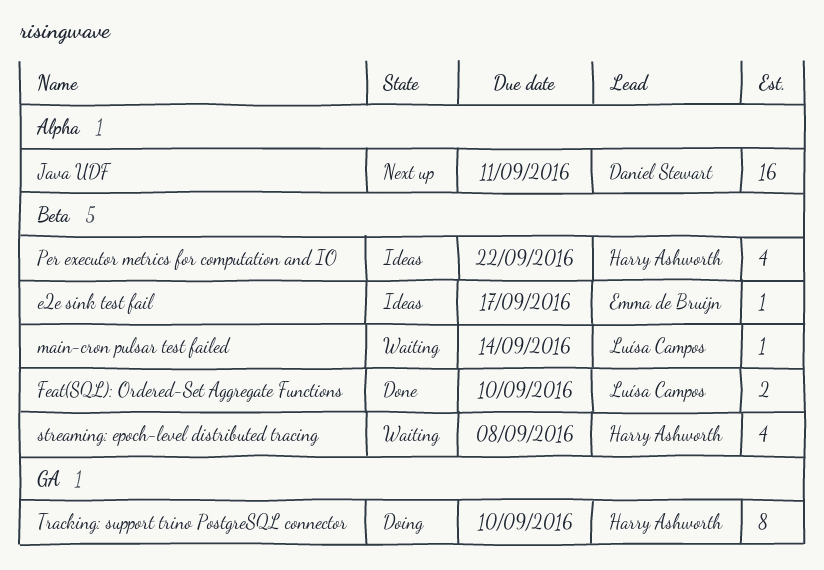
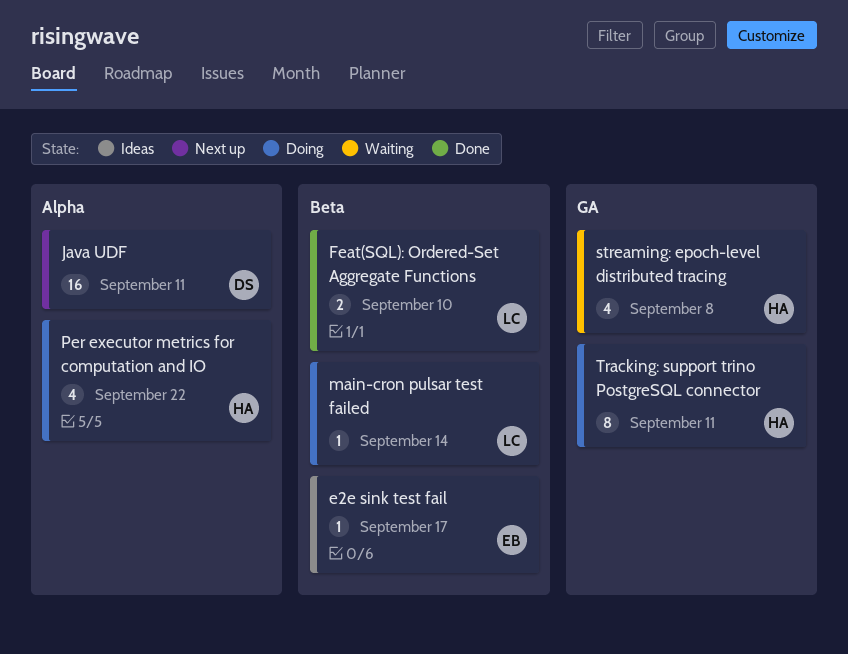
main-cron pulsar test failed, status: Waiting -> Doing
Per executor metrics for computation and IO, status: Ideas -> Doing
Per executor metrics for computation and IO, label: Beta -> Alpha
streaming: epoch-level distributed tracing, label: Beta -> GA
Tracking: support trino PostgreSQL connector, due: Sep 10 -> Sep 11

